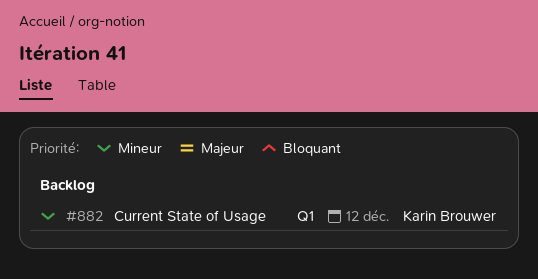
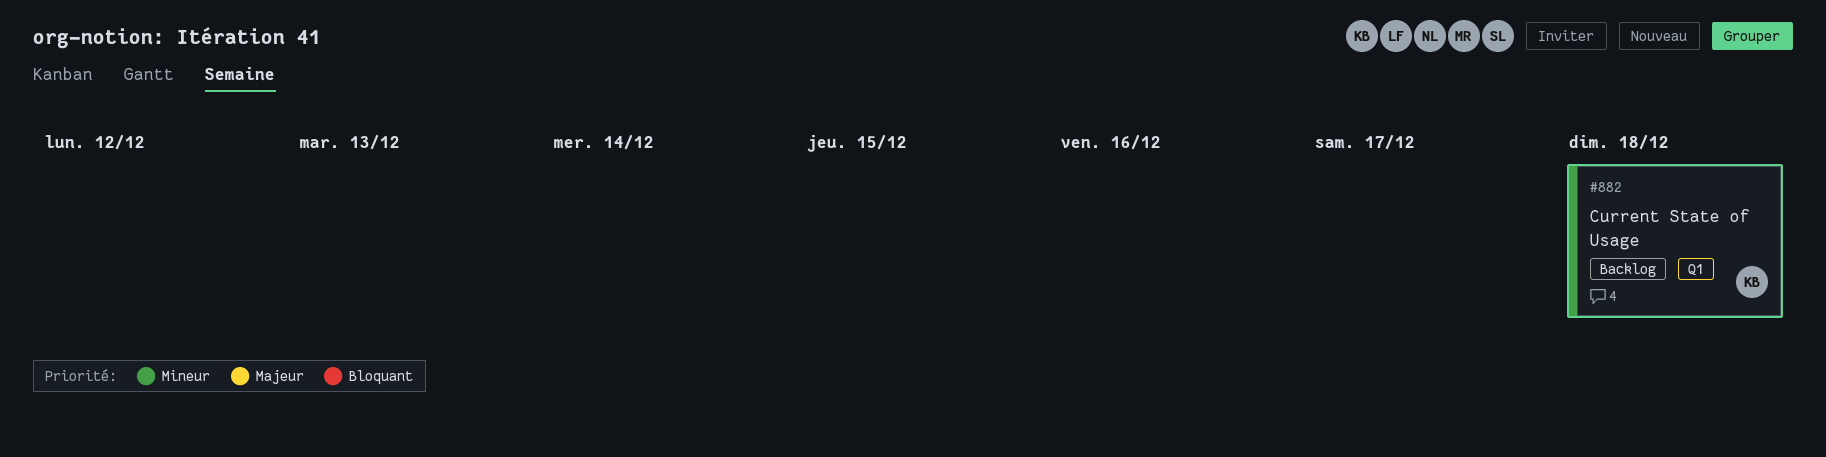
#882, due: Dec 12 -> Dec 18

